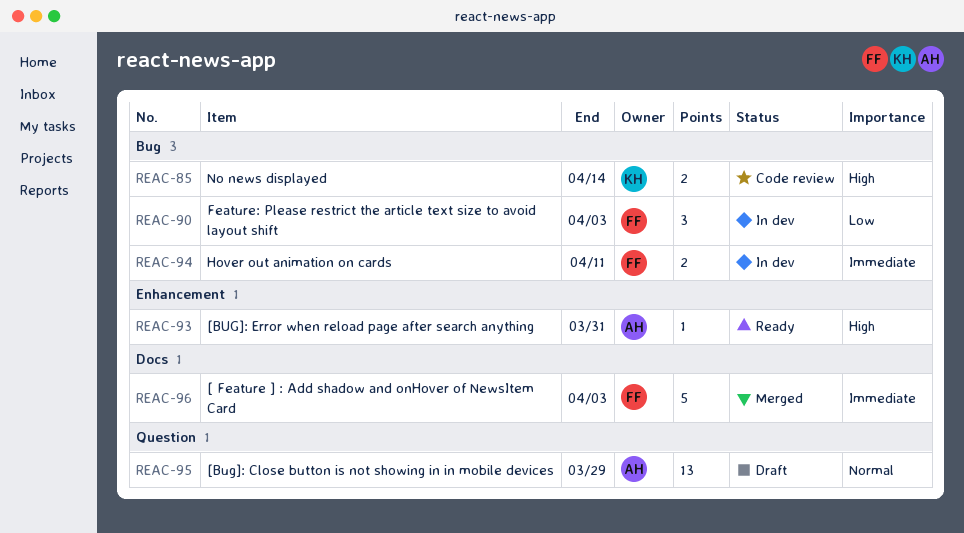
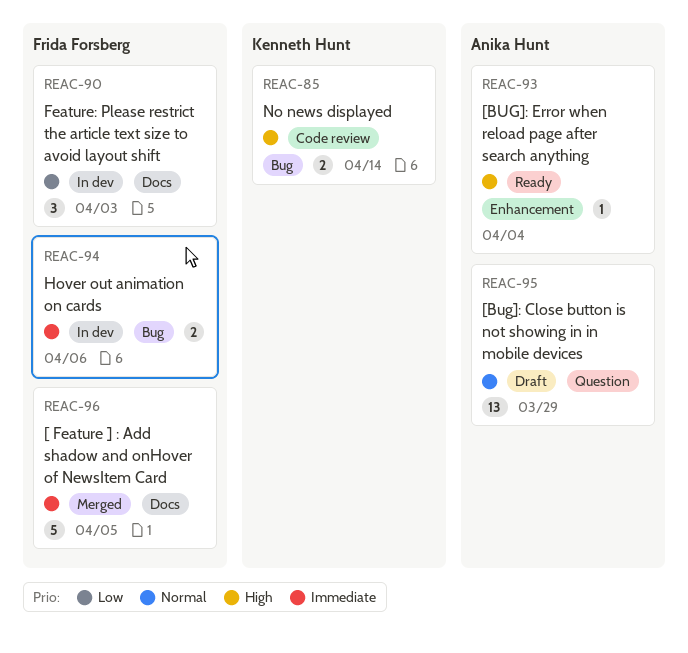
REAC-90, label: Bug -> Docs
REAC-93, due: Mar 31 -> Apr 4
REAC-94, due: Apr 11 -> Apr 6
REAC-96, due: Apr 3 -> Apr 5

